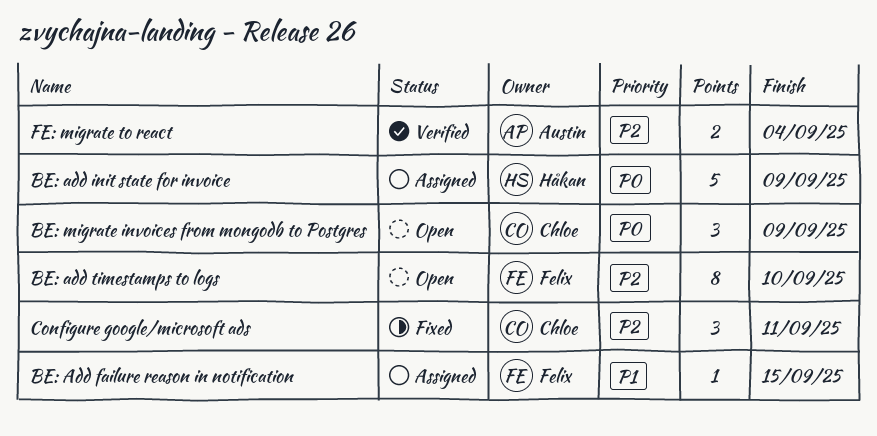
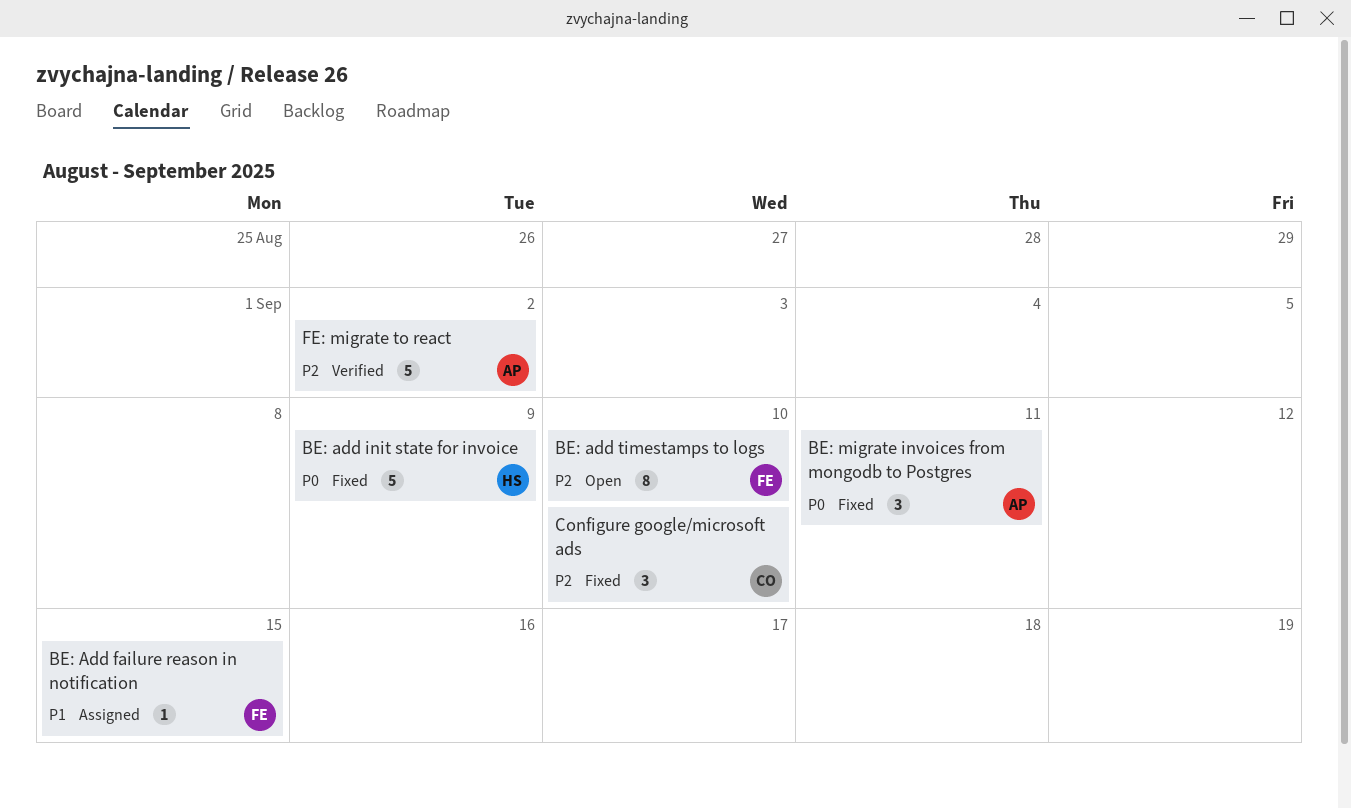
BE: add init state for invoice, status: Assigned -> Fixed
BE: migrate invoices from mongodb to Postgres, status: Open -> Fixed
BE: migrate invoices from mongodb to Postgres, owner: Chloe -> Austin
BE: migrate invoices from mongodb to Postgres, due: Sep 9 -> Sep 11
Configure google/microsoft ads, due: Sep 11 -> Sep 10
FE: migrate to react, estimate: 2 -> 5
FE: migrate to react, due: Sep 4 -> Sep 2

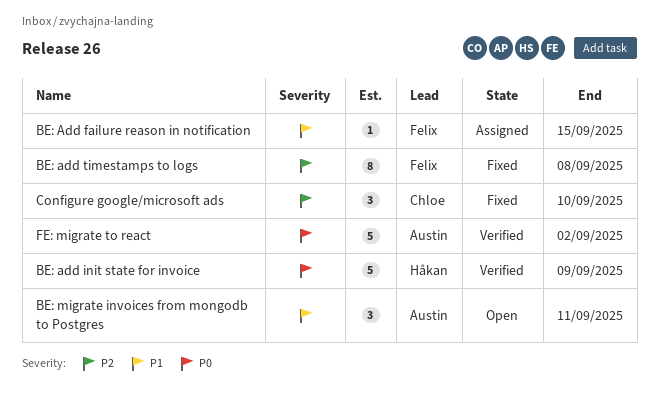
BE: add init state for invoice, status: Fixed -> Verified
BE: add timestamps to logs, status: Open -> Fixed
BE: add timestamps to logs, due: Sep 10 -> Sep 8
BE: migrate invoices from mongodb to Postgres, status: Fixed -> Open
BE: migrate invoices from mongodb to Postgres, priority: P0 -> P1
FE: migrate to react, priority: P2 -> P0

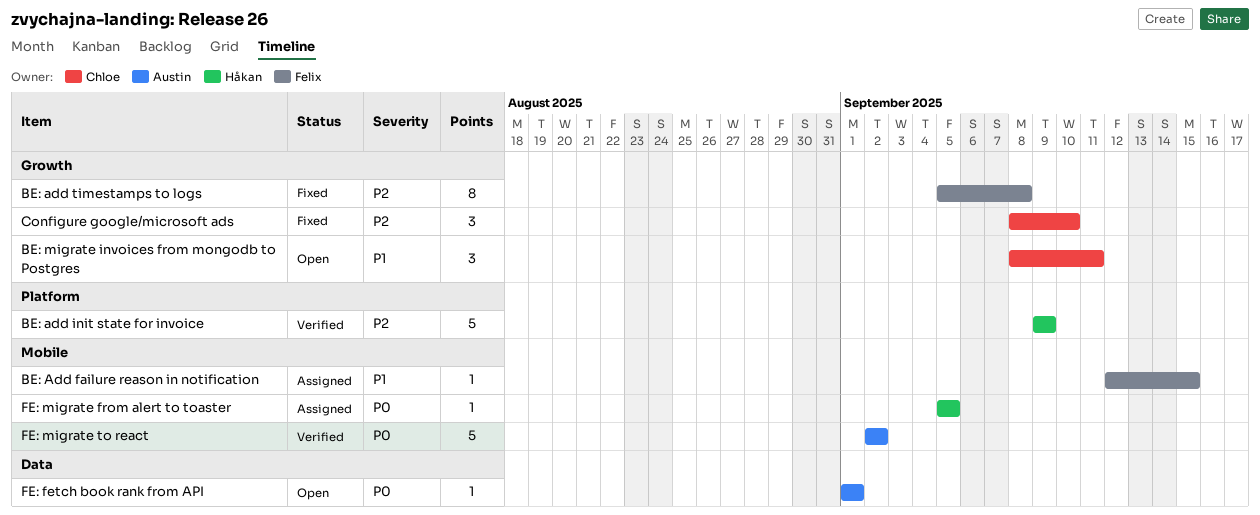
BE: add init state for invoice, priority: P0 -> P2
BE: migrate invoices from mongodb to Postgres, owner: Austin -> Chloe
FE: fetch book rank from API: none -> present
FE: migrate from alert to toaster: none -> present

